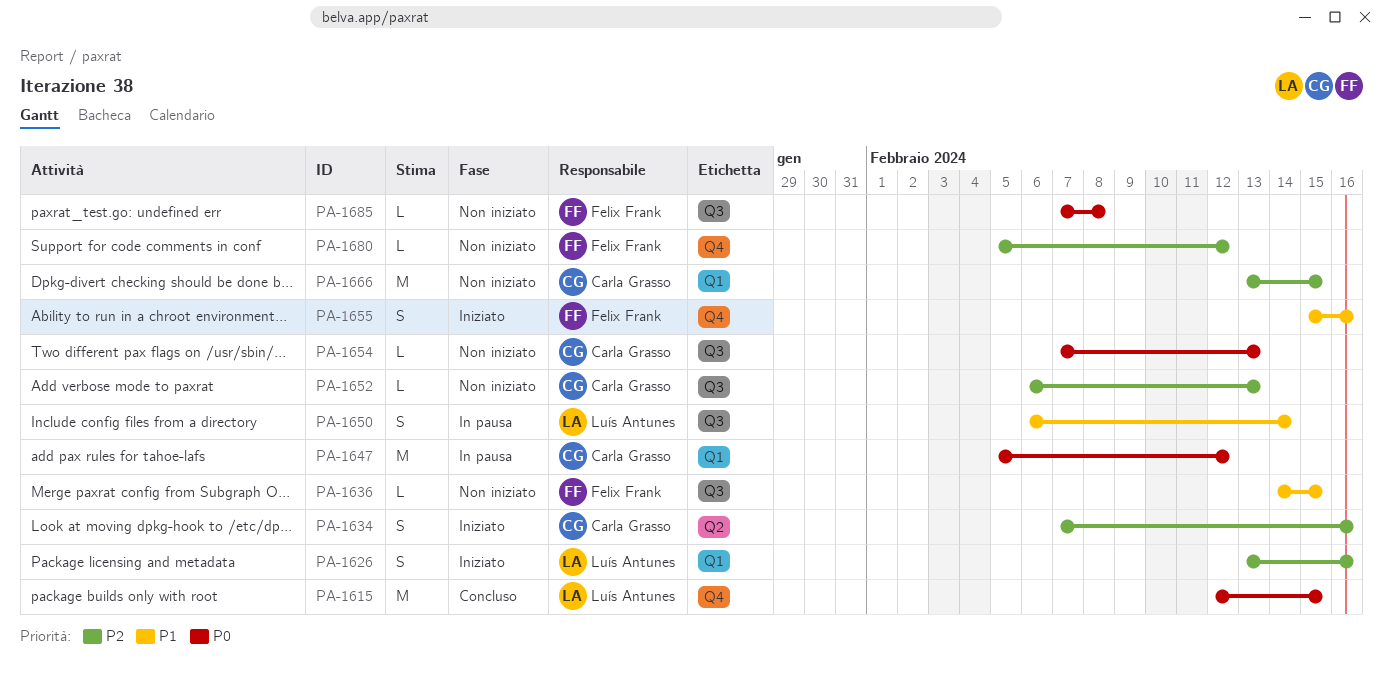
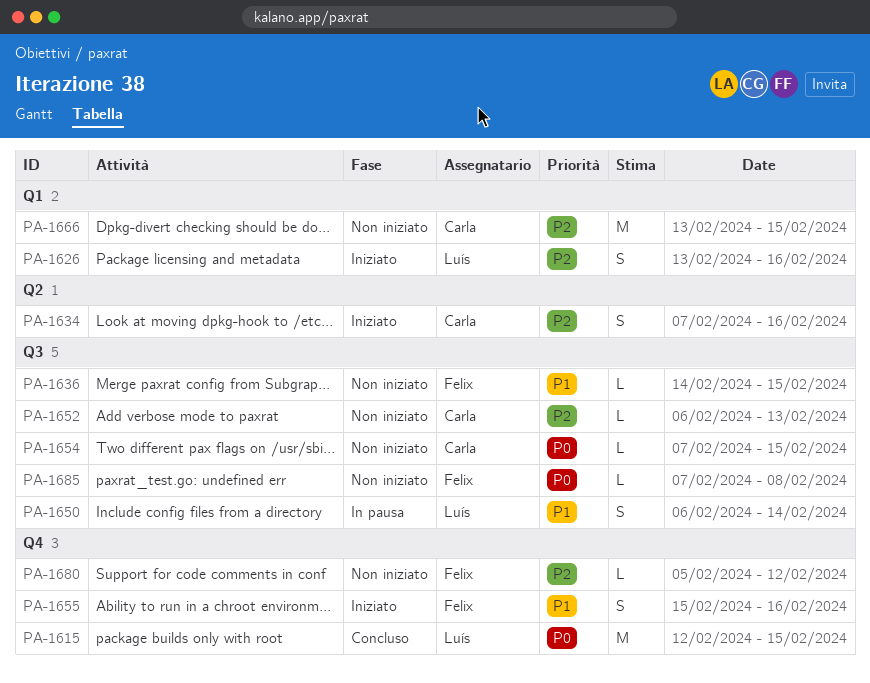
PA-1647: present -> none
PA-1654, due: Feb 13 -> Feb 15

